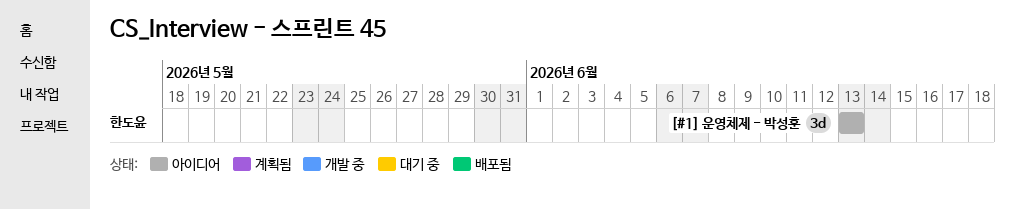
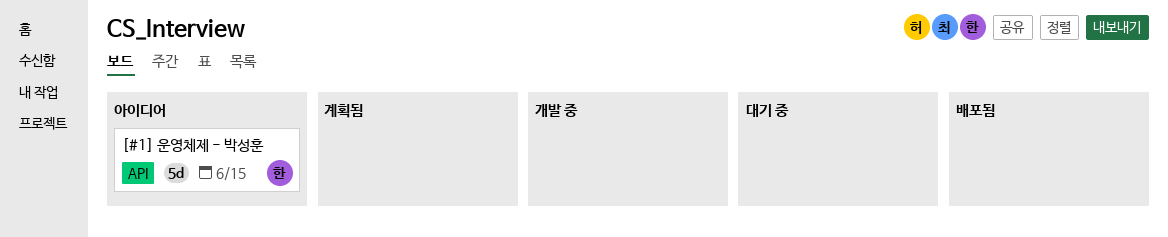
[#1] 운영체제 - 박성훈, estimate: 3d -> 5d
[#1] 운영체제 - 박성훈, due: Jun 13 -> Jun 15

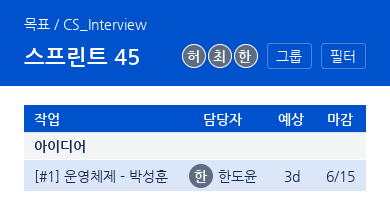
[#1] 운영체제 - 박성훈, estimate: 5d -> 3d

